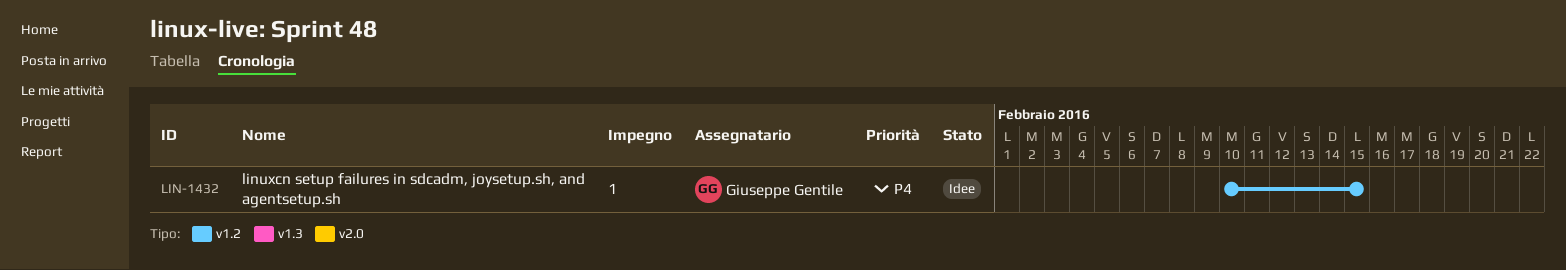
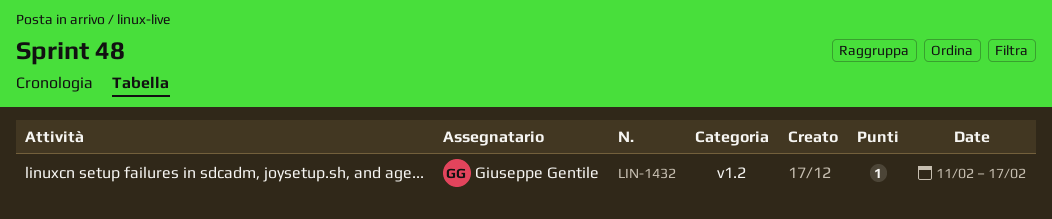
LIN-1432, start: Feb 10 -> Feb 11
LIN-1432, due: Feb 15 -> Feb 17

